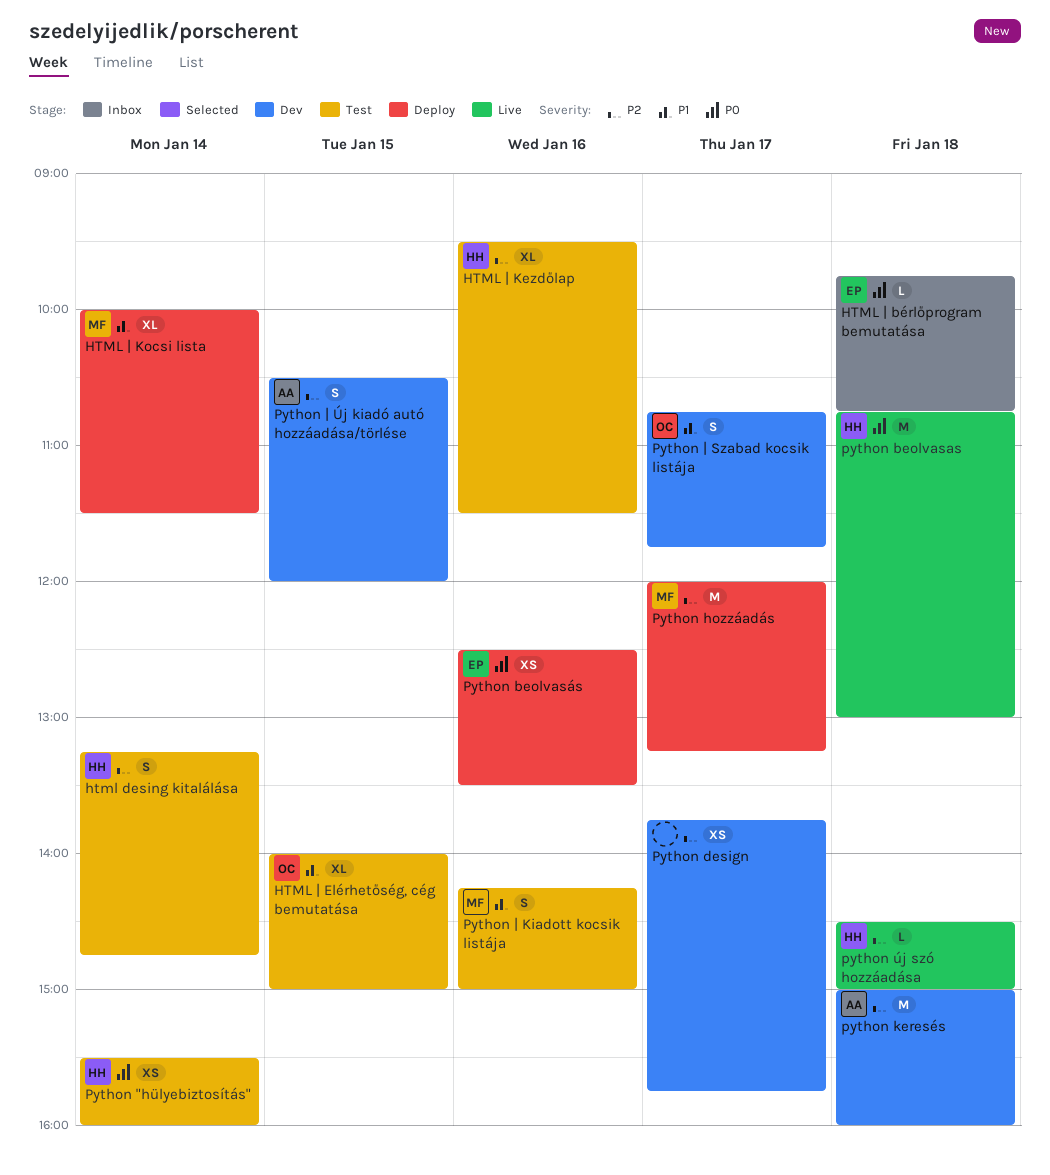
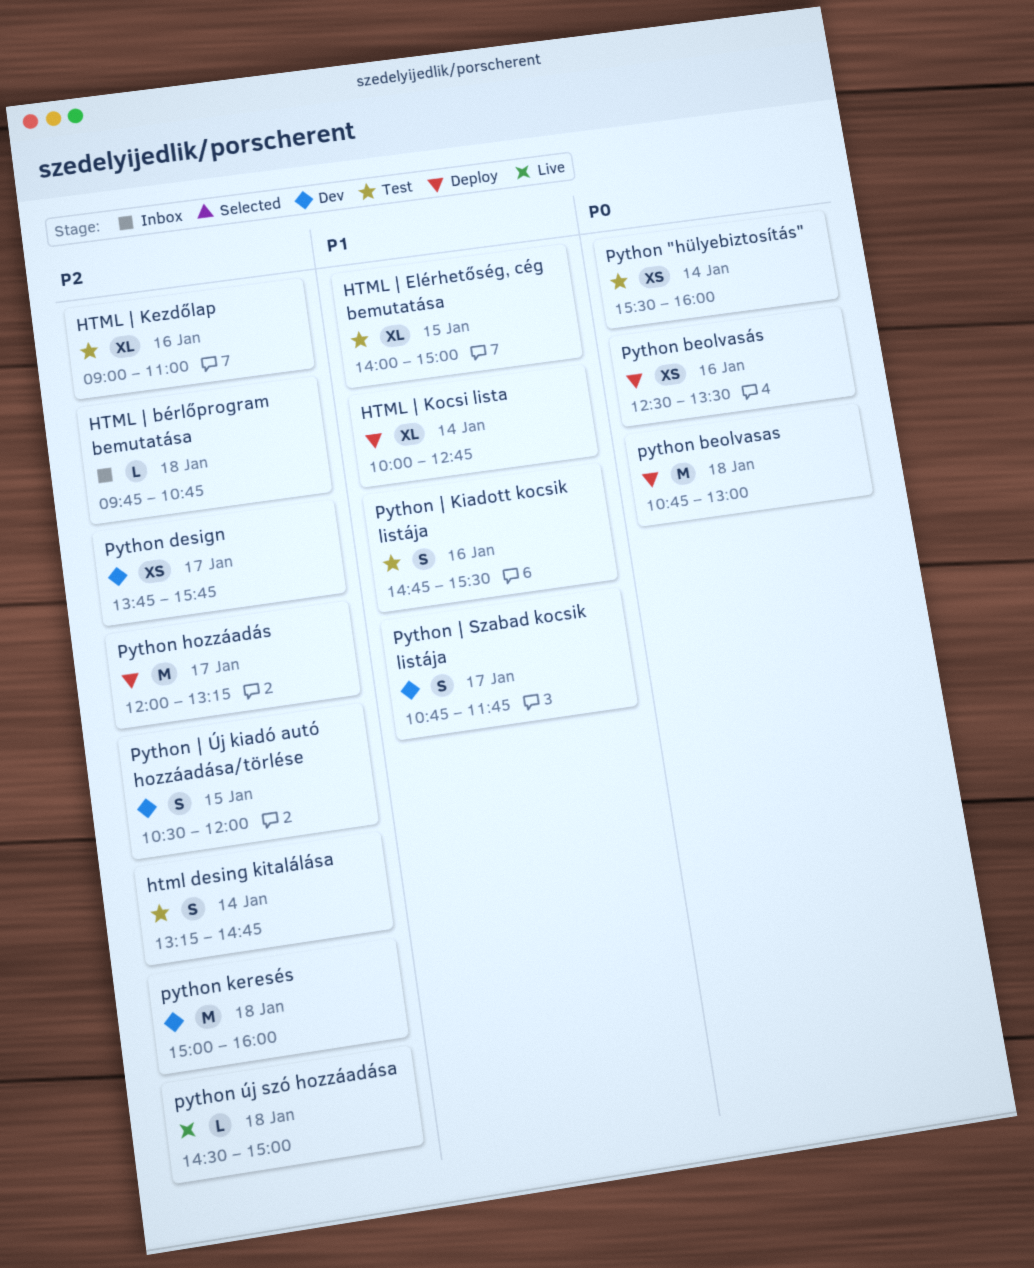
HTML | bérlőprogram bemutatása, priority: P0 -> P2
HTML | Kezdőlap, begins: 09:30 -> 09:00
HTML | Kezdőlap, ends: 11:30 -> 11:00
HTML | Kocsi lista, ends: 11:30 -> 12:45
python beolvasas, status: Live -> Deploy
Python | Kiadott kocsik listája, begins: 14:15 -> 14:45
Python | Kiadott kocsik listája, ends: 15:00 -> 15:30

